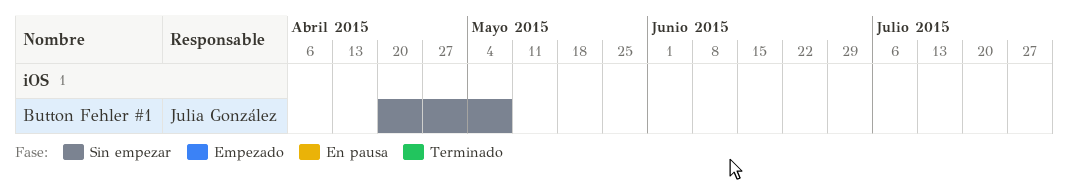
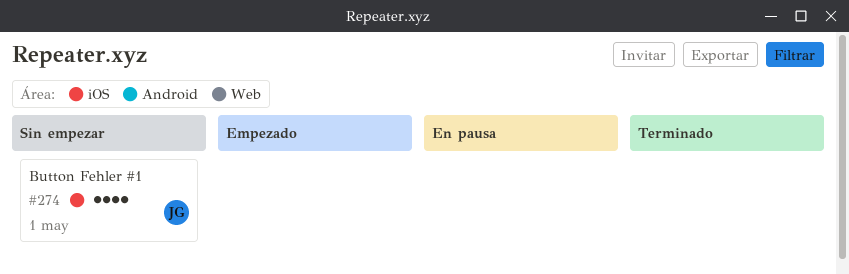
Button Fehler #1, due: May 8 -> May 1

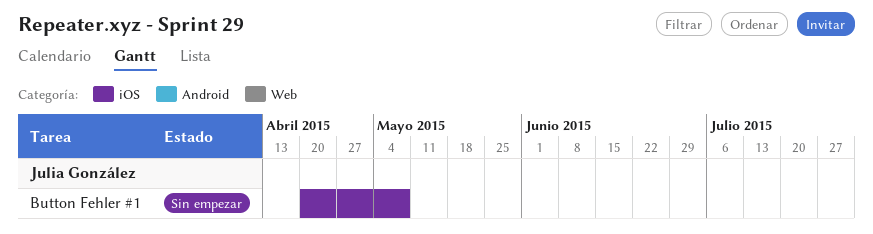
Button Fehler #1, due: May 1 -> May 8

